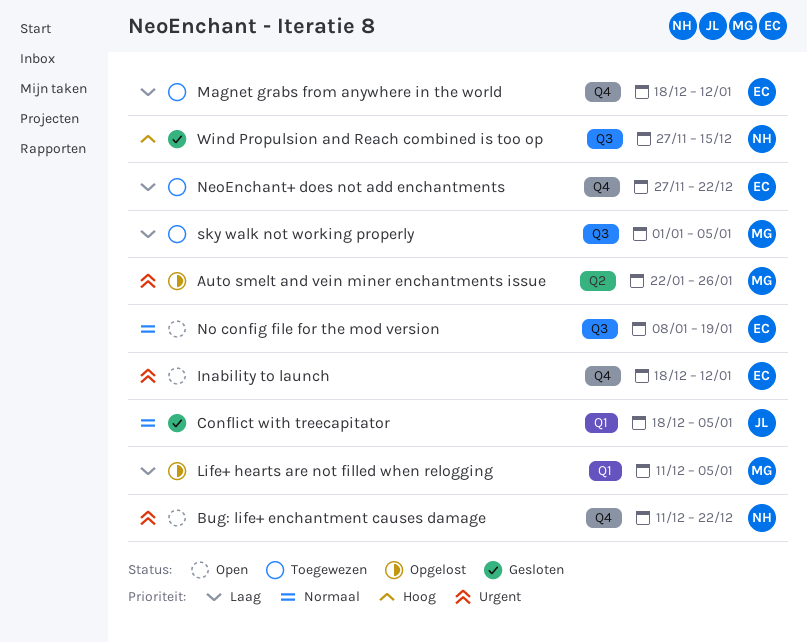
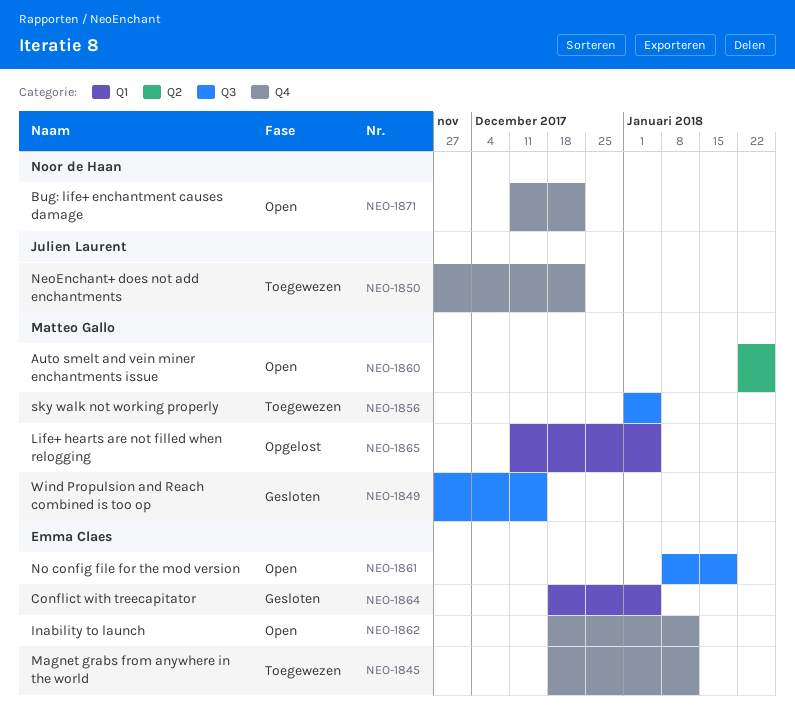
Auto smelt and vein miner enchantments issue, status: Opgelost -> Open
Conflict with treecapitator, owner: Julien Laurent -> Emma Claes
NeoEnchant+ does not add enchantments, owner: Emma Claes -> Julien Laurent
Wind Propulsion and Reach combined is too op, owner: Noor de Haan -> Matteo Gallo

